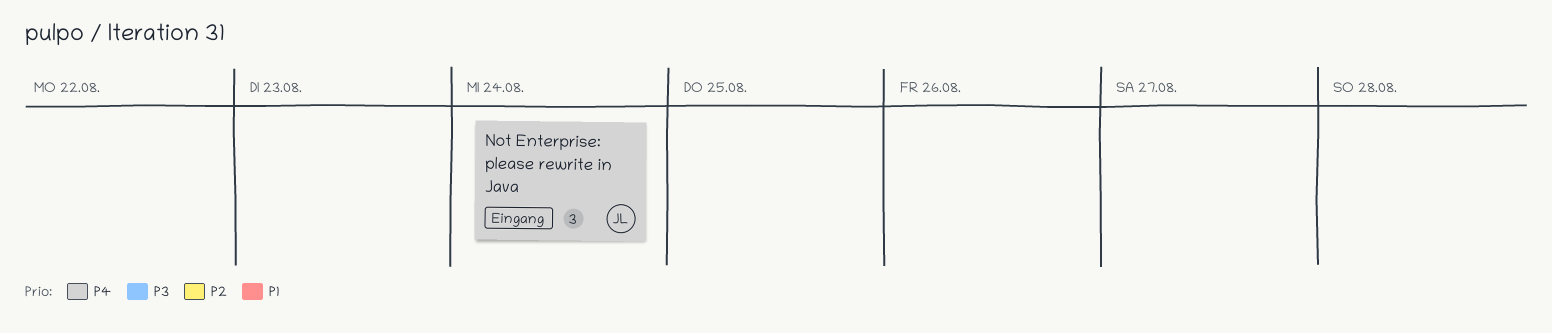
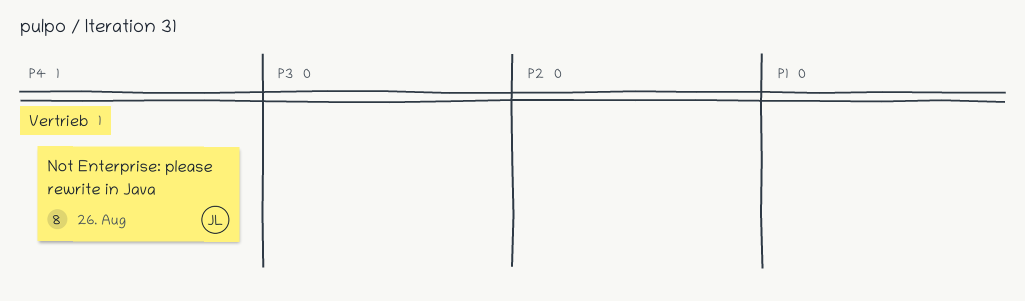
Not Enterprise: please rewrite in Java, estimate: 3 -> 8
Not Enterprise: please rewrite in Java, due: Aug 24 -> Aug 26

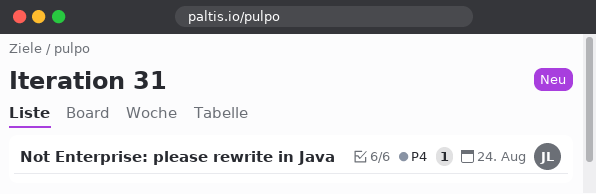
Not Enterprise: please rewrite in Java, estimate: 8 -> 1
Not Enterprise: please rewrite in Java, due: Aug 26 -> Aug 24

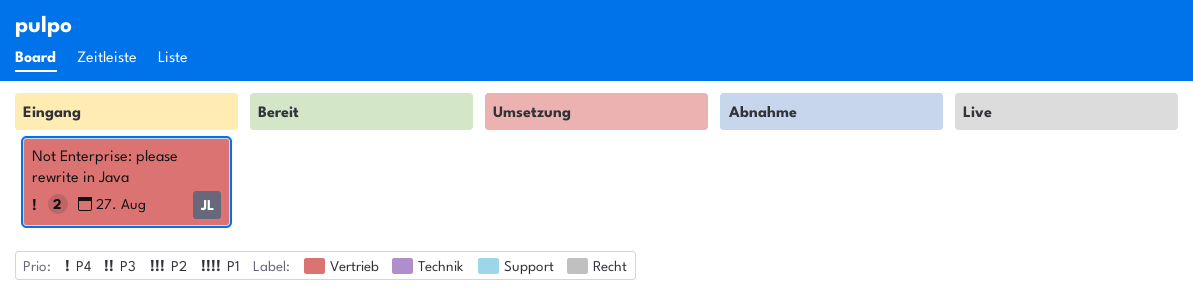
Not Enterprise: please rewrite in Java, estimate: 1 -> 2
Not Enterprise: please rewrite in Java, due: Aug 24 -> Aug 27

